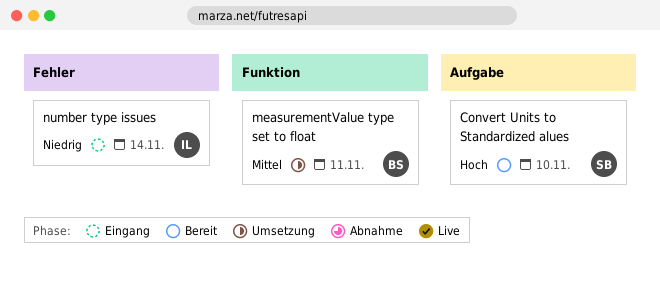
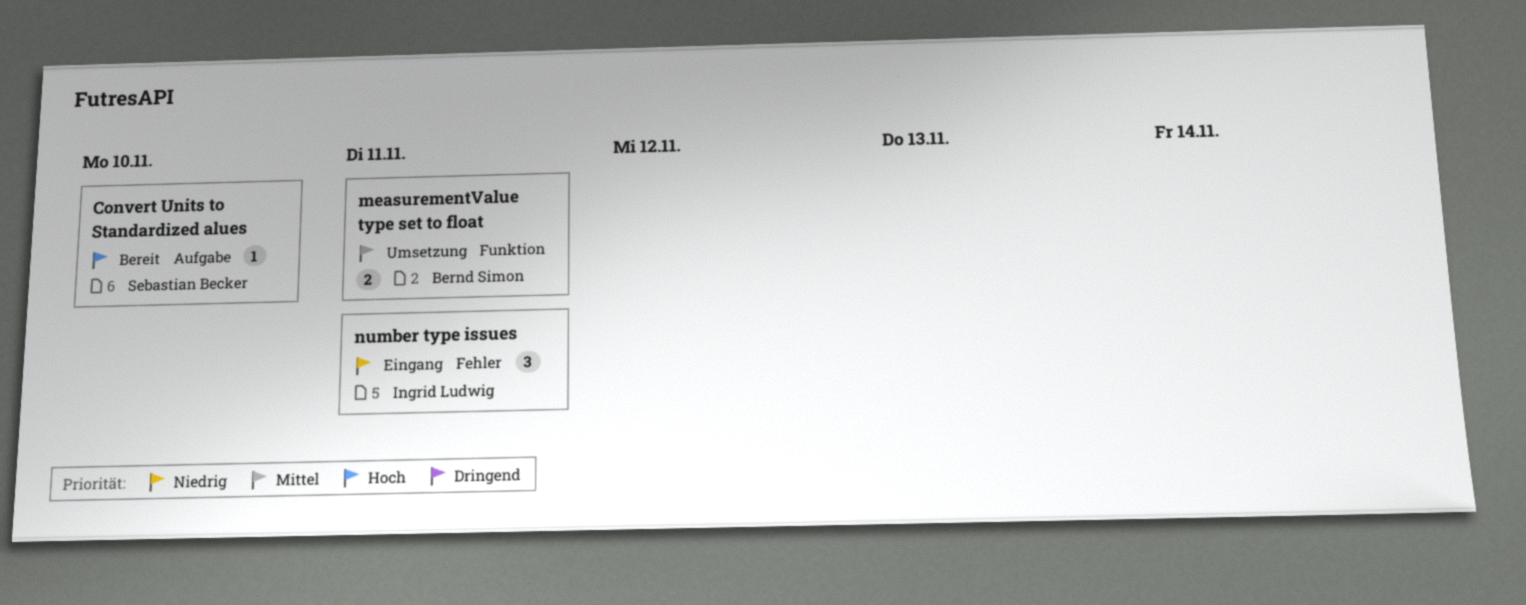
number type issues, due: Nov 14 -> Nov 11

